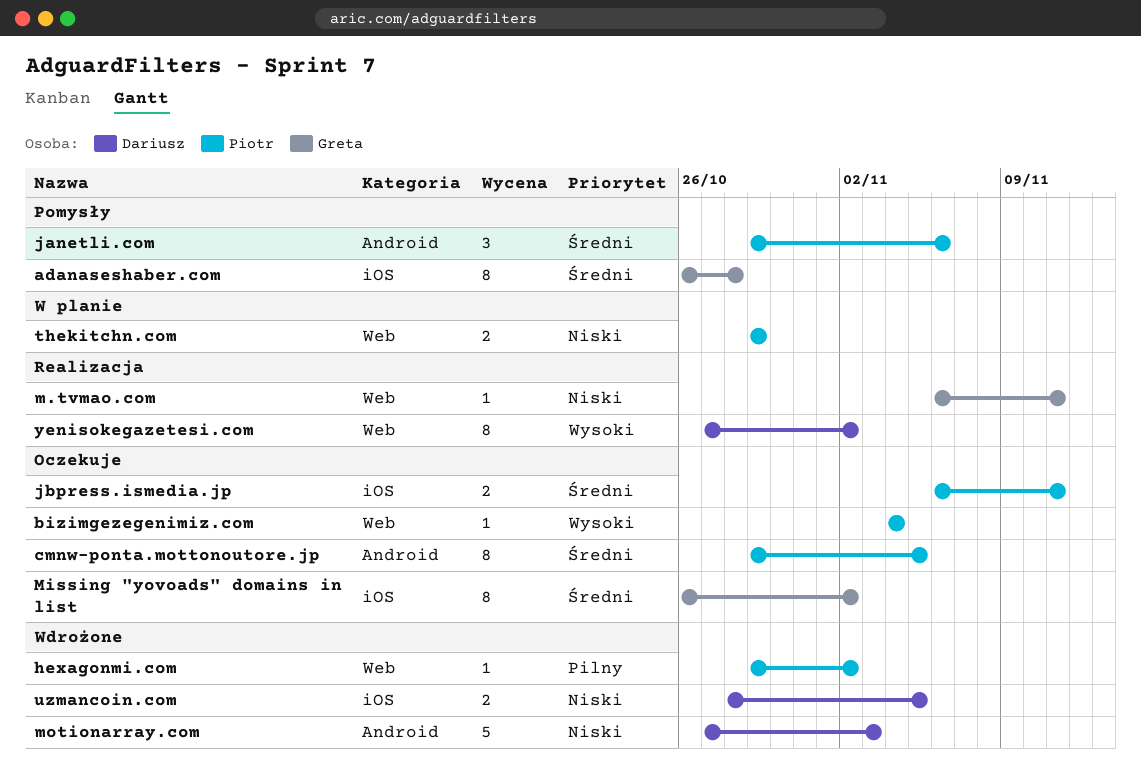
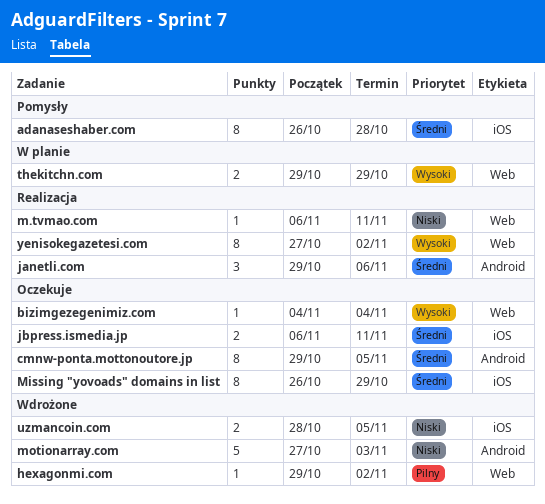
janetli.com, status: Pomysły -> Realizacja
Missing "yovoads" domains in list, due: Nov 2 -> Oct 29
thekitchn.com, priority: Niski -> Wysoki

